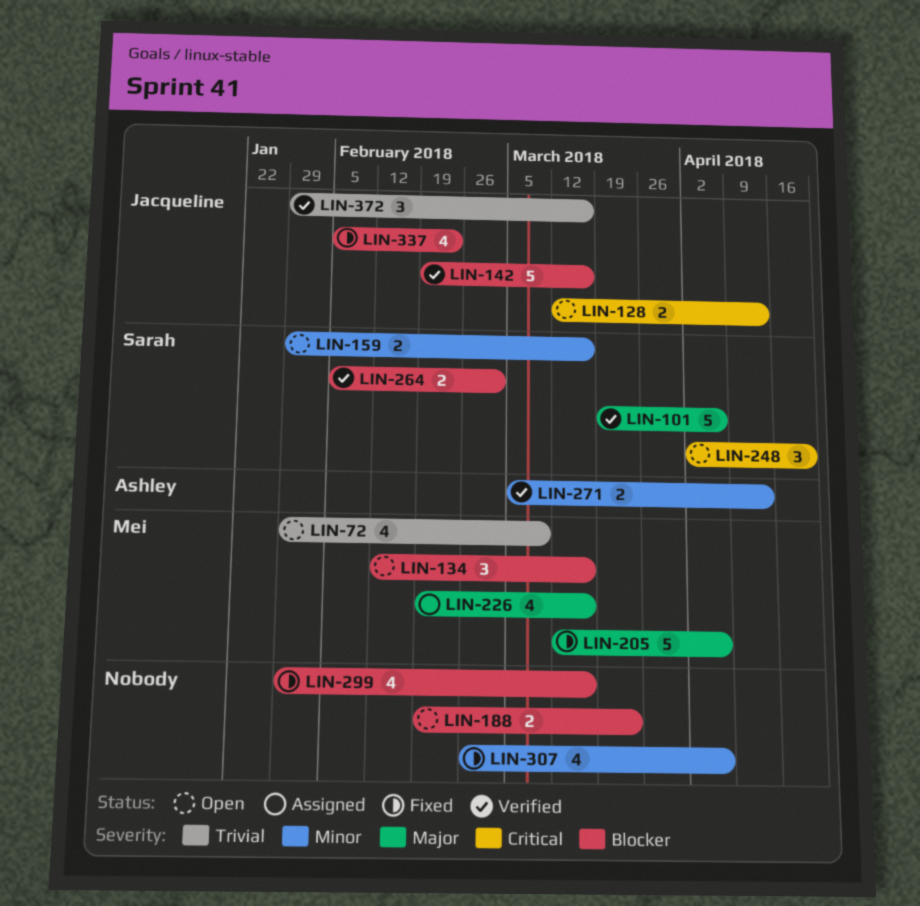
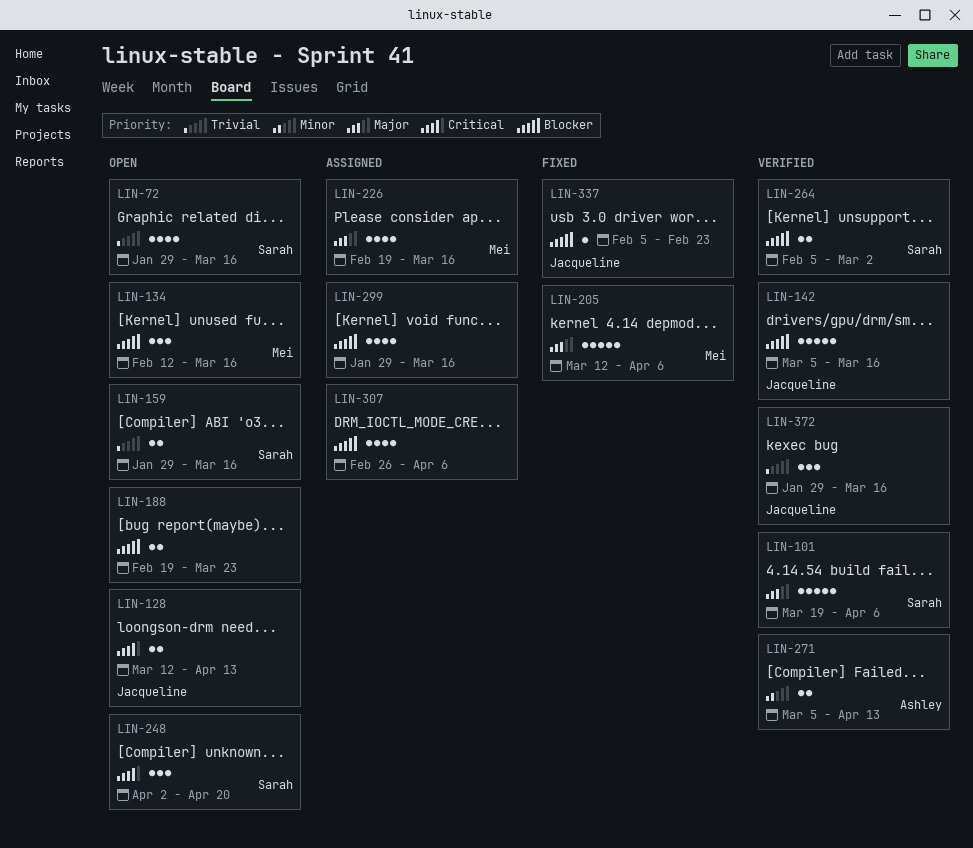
LIN-72, owner: Mei -> Sarah
LIN-72, due: Mar 9 -> Mar 16
LIN-142, start: Feb 19 -> Mar 5
LIN-159, priority: Minor -> Trivial
LIN-299, status: Fixed -> Assigned
LIN-307, status: Fixed -> Assigned
LIN-307, priority: Minor -> Blocker
LIN-337, estimate: 4 -> 1

